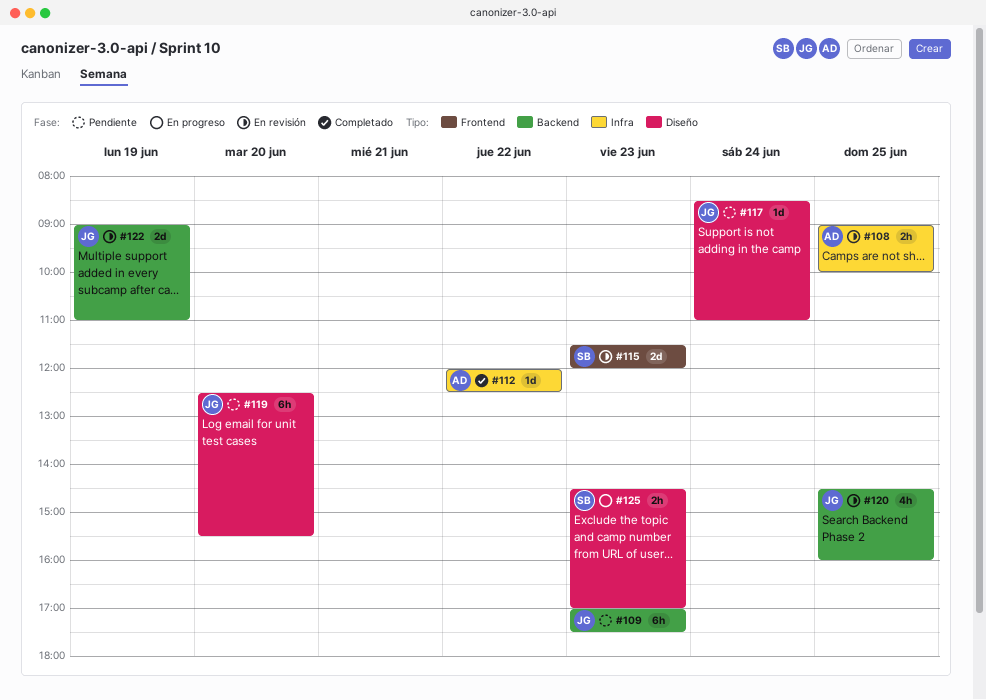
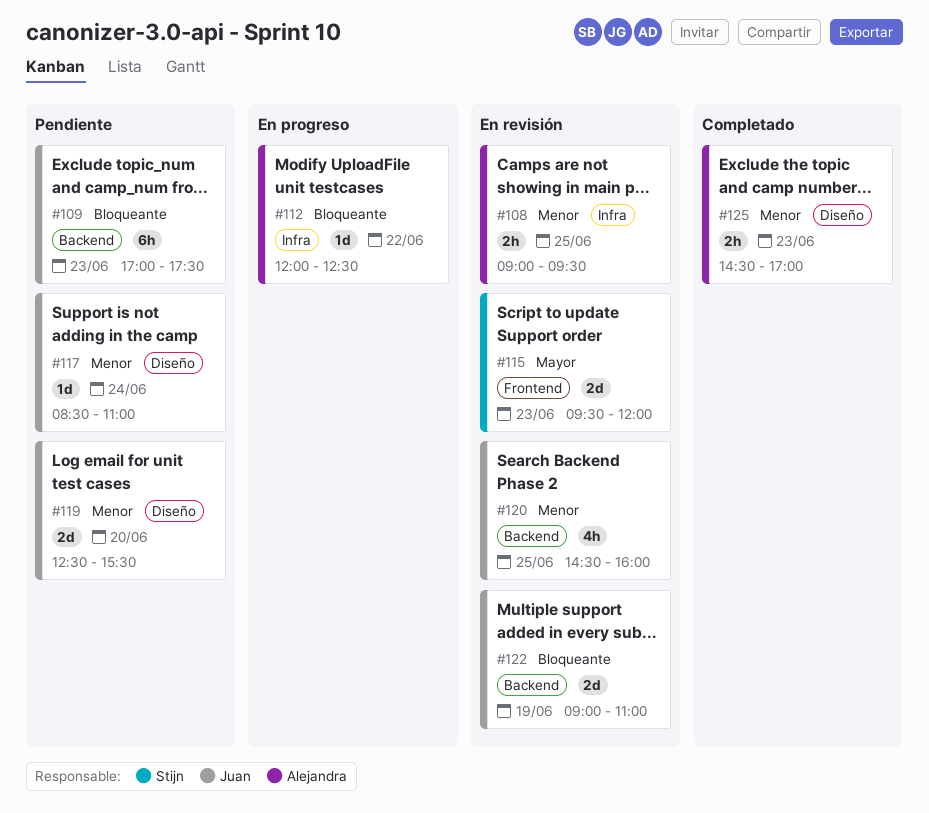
#108, ends: 10:00 -> 09:30
#112, status: Completado -> En progreso
#115, begins: 11:30 -> 09:30
#119, estimate: 6h -> 2d
#125, status: En progreso -> Completado
#125, owner: Stijn -> Alejandra

